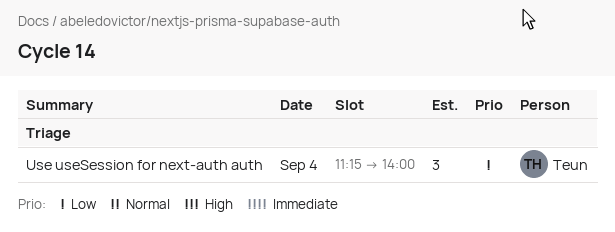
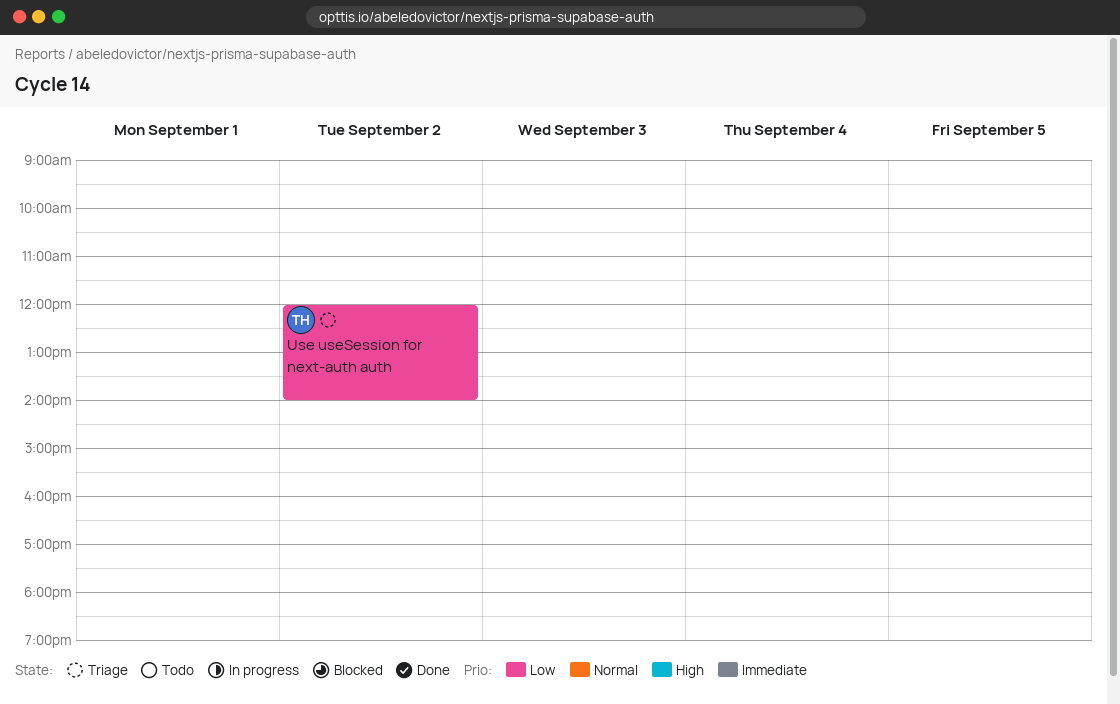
Use useSession for next-auth auth, day: Sep 4 -> Sep 2
Use useSession for next-auth auth, begins: 11:15 -> 12:00

